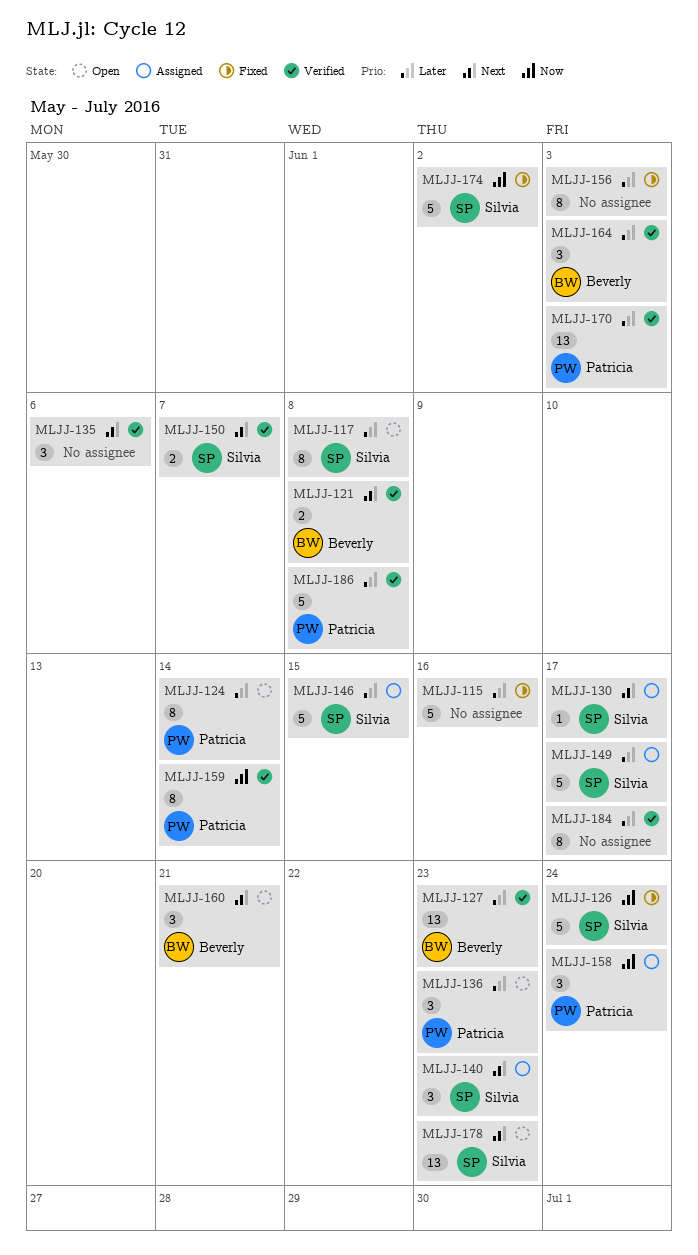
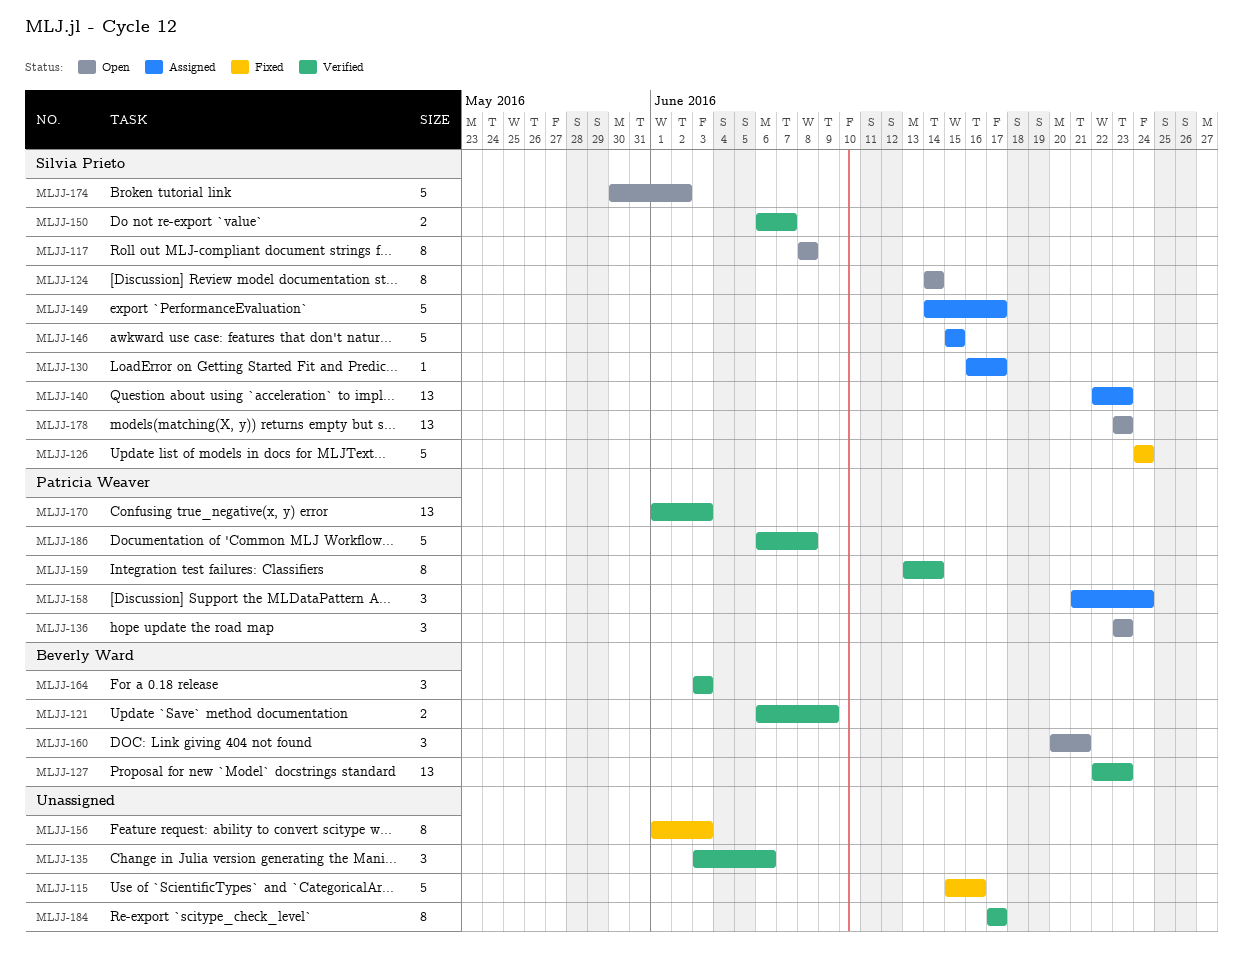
MLJJ-121, due: Jun 8 -> Jun 9
MLJJ-124, owner: Patricia Weaver -> Silvia Prieto
MLJJ-140, estimate: 3 -> 13
MLJJ-174, status: Fixed -> Open

